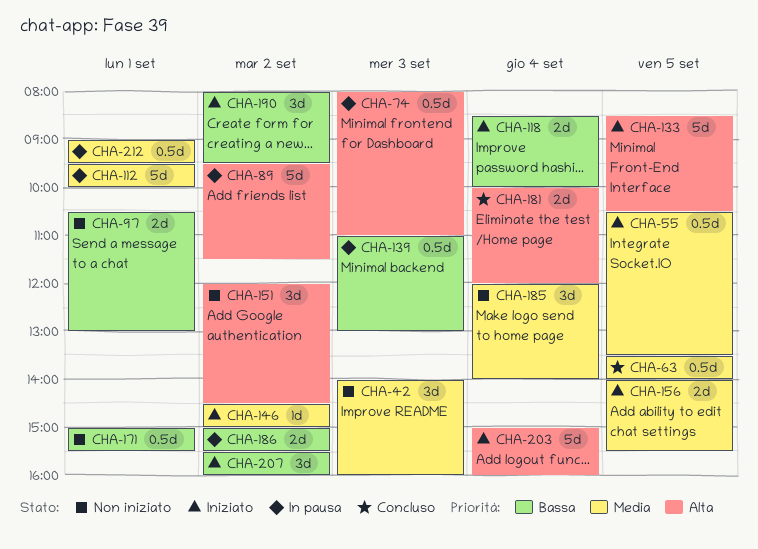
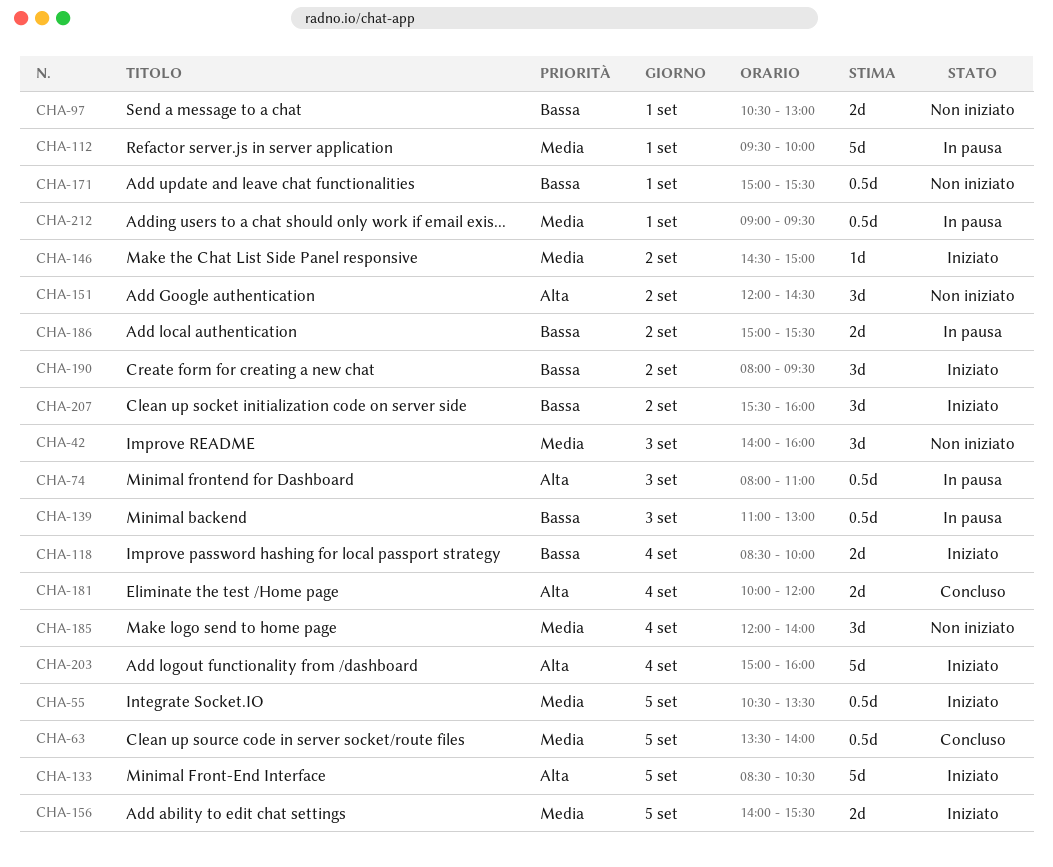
CHA-89: present -> none

